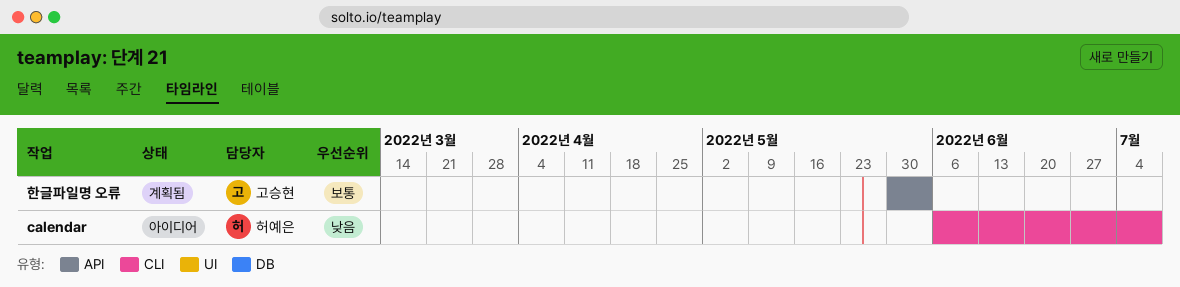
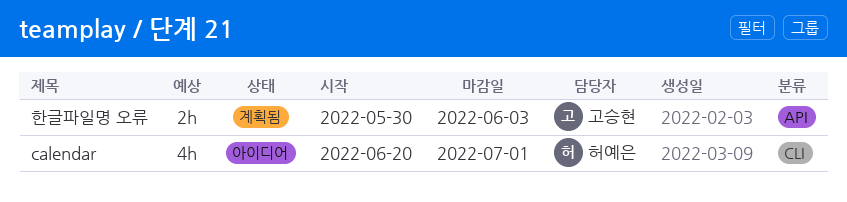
calendar, start: Jun 6 -> Jun 20
calendar, due: Jul 8 -> Jul 1

